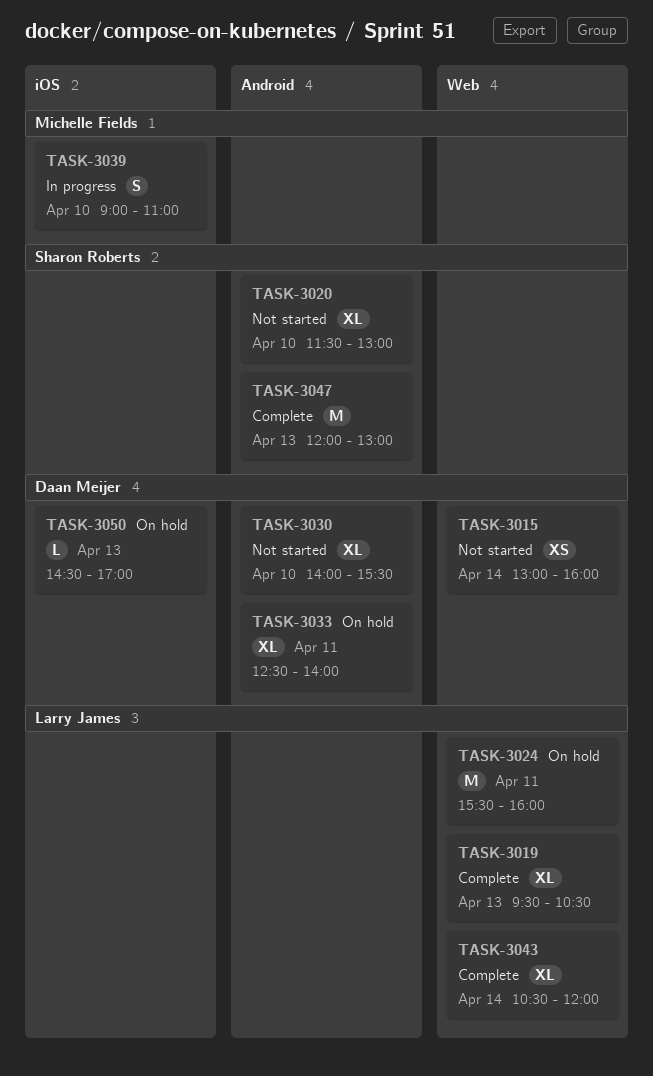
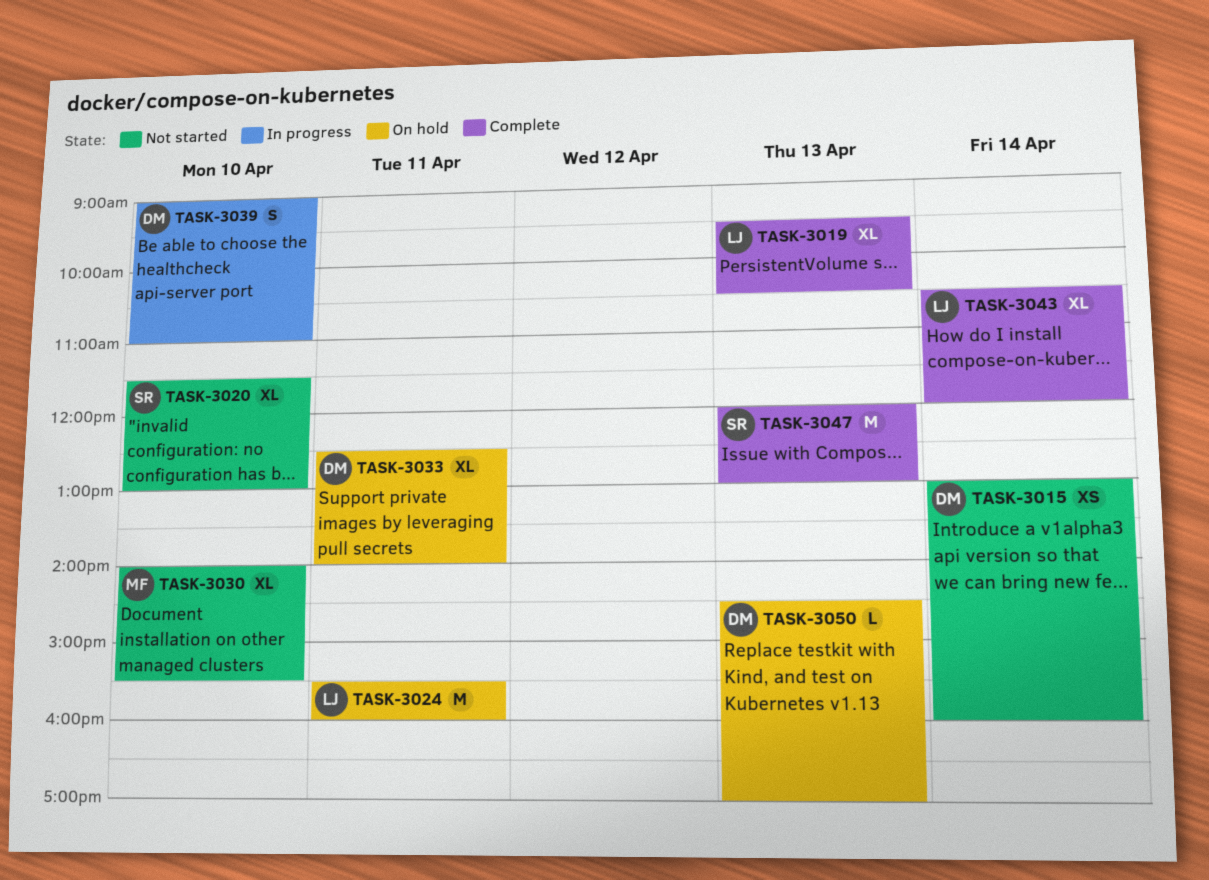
TASK-3030, owner: Daan Meijer -> Michelle Fields
TASK-3039, owner: Michelle Fields -> Daan Meijer

